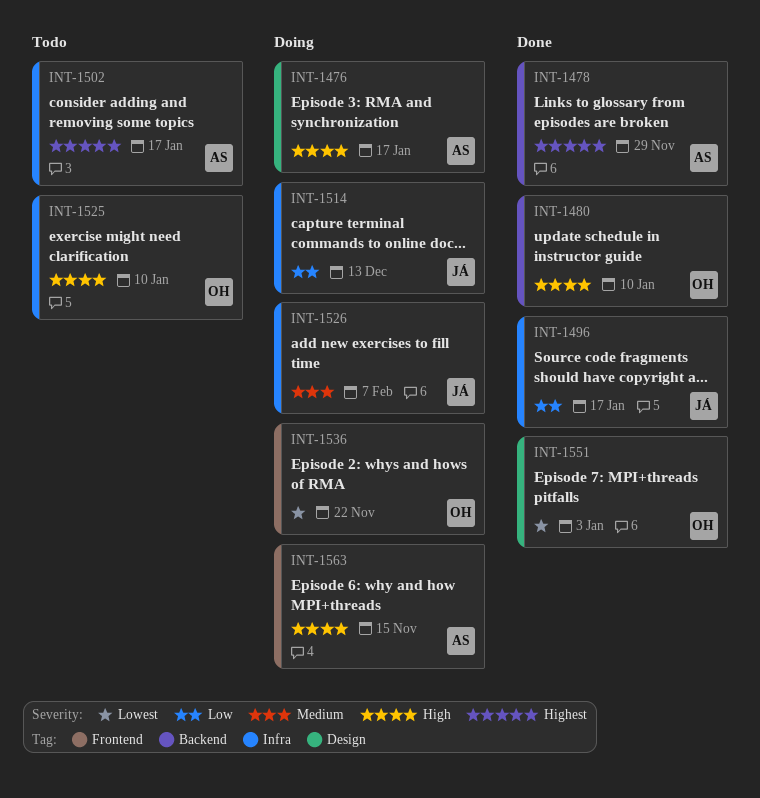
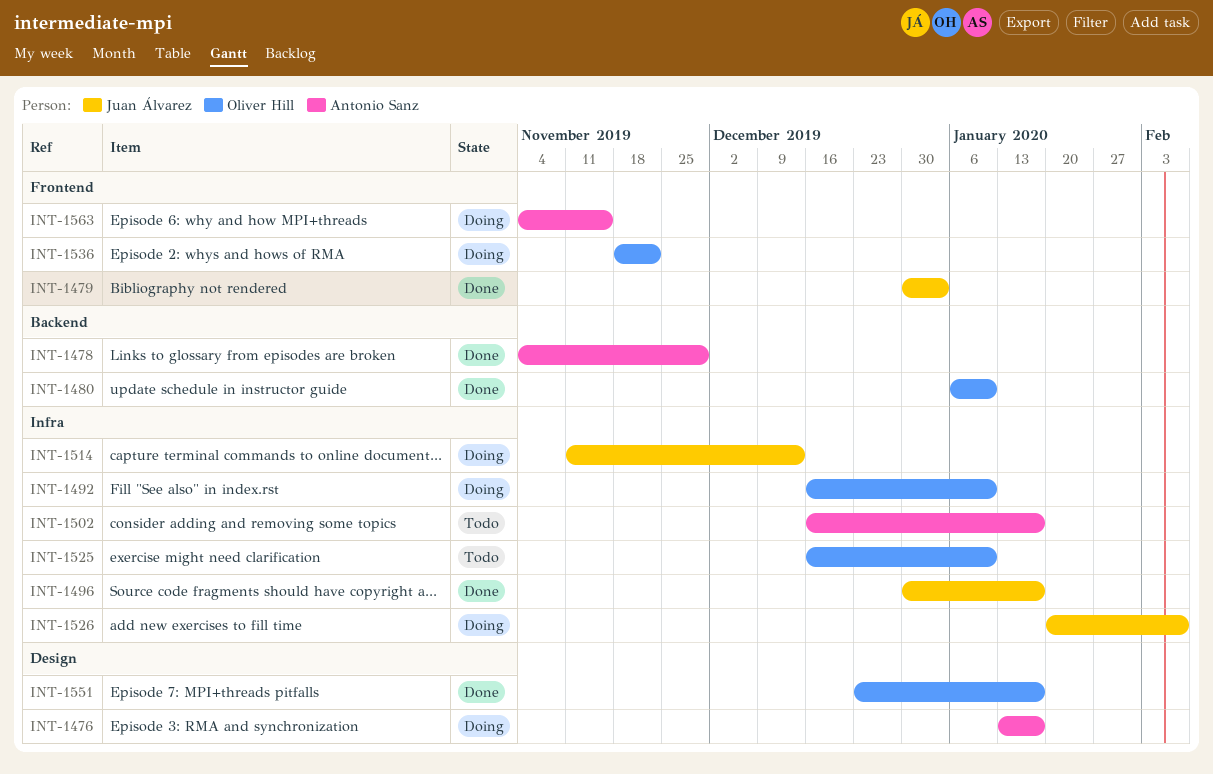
INT-1479: none -> present
INT-1492: none -> present
INT-1551, due: Jan 3 -> Jan 17

